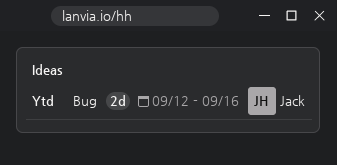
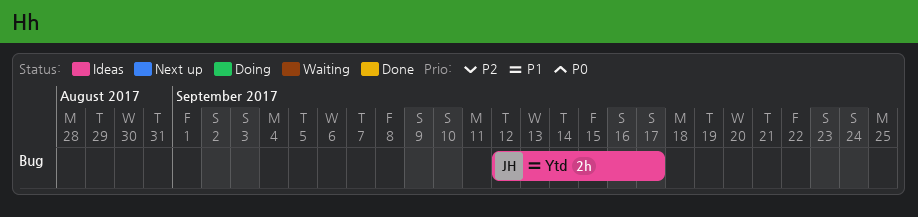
Ytd, estimate: 2d -> 2h
Ytd, due: Sep 16 -> Sep 17

